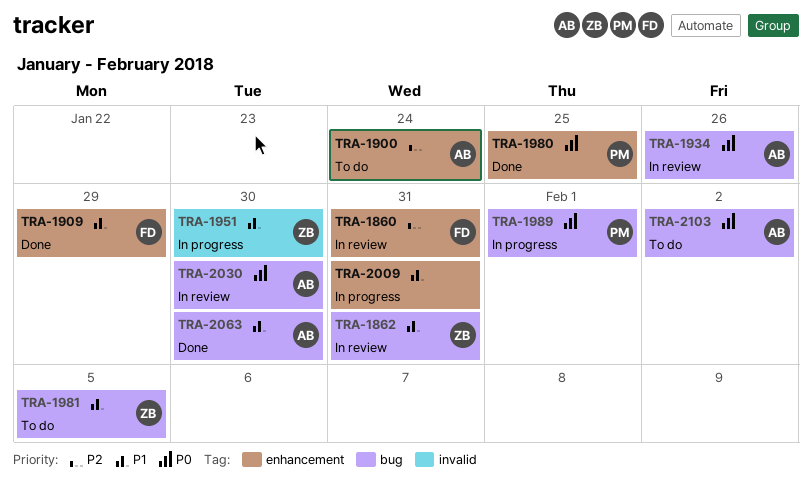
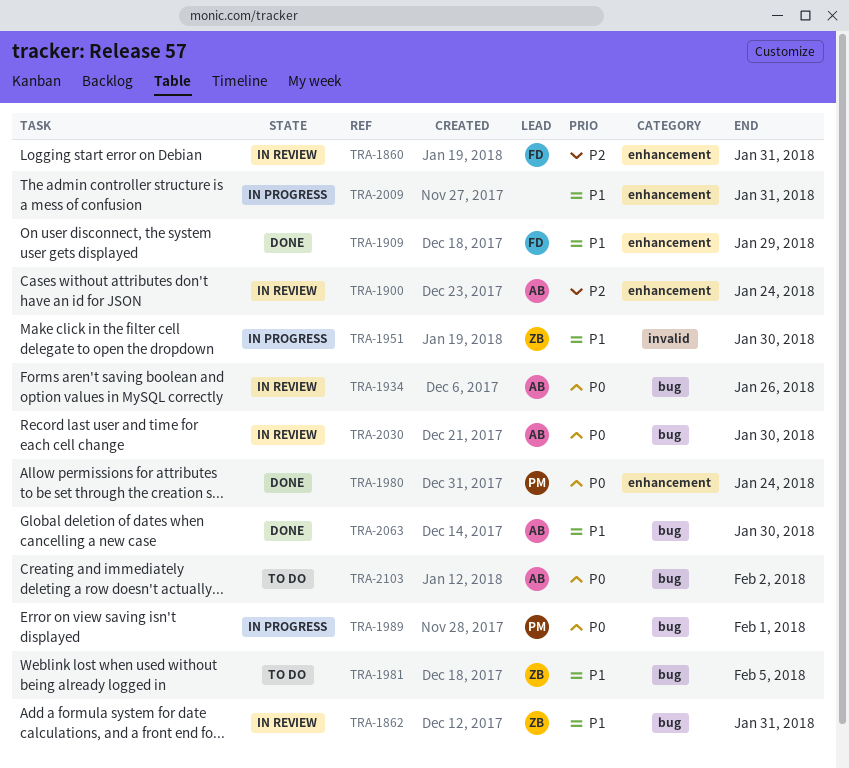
TRA-1900, status: To do -> In review
TRA-1980, due: Jan 25 -> Jan 24

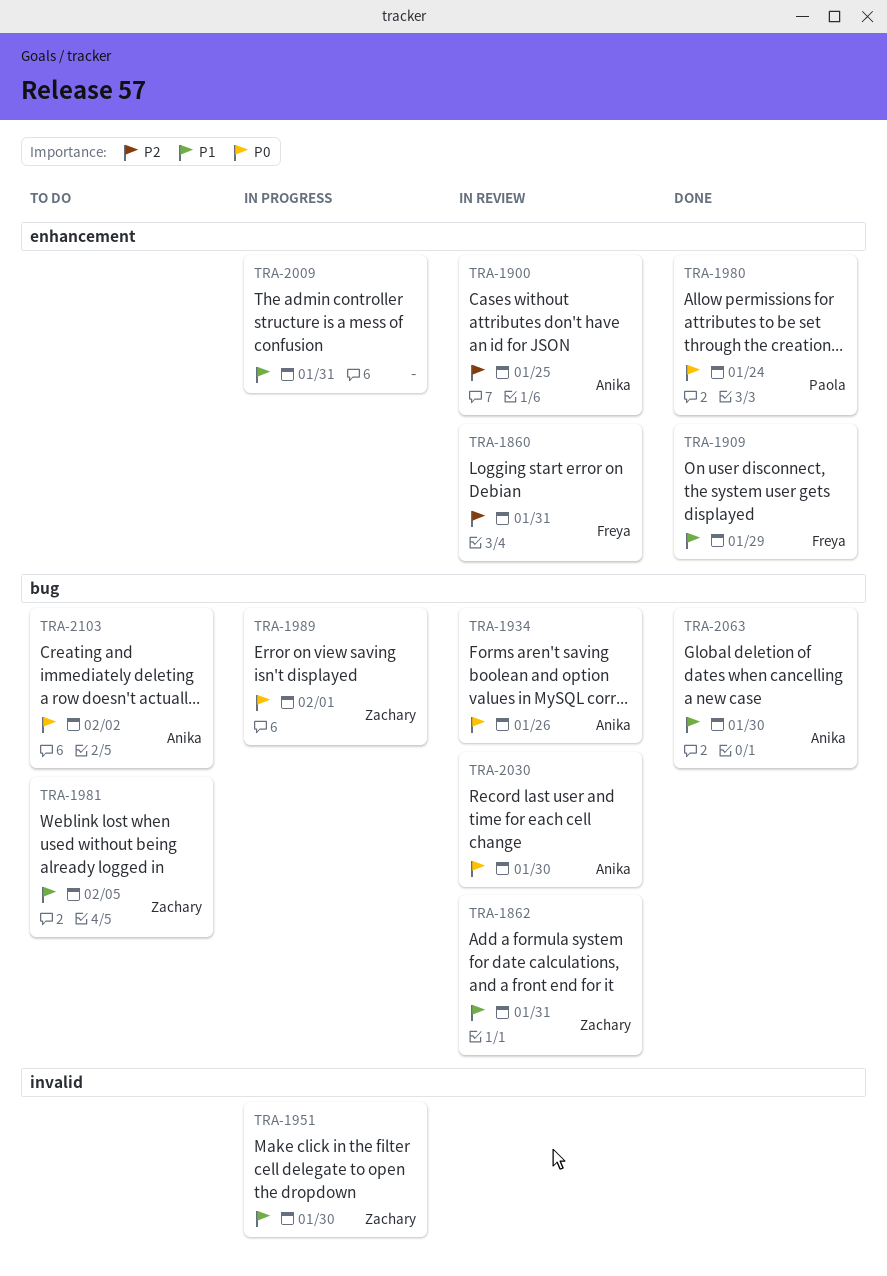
TRA-1900, due: Jan 24 -> Jan 25
TRA-1989, owner: Paola -> Zachary

